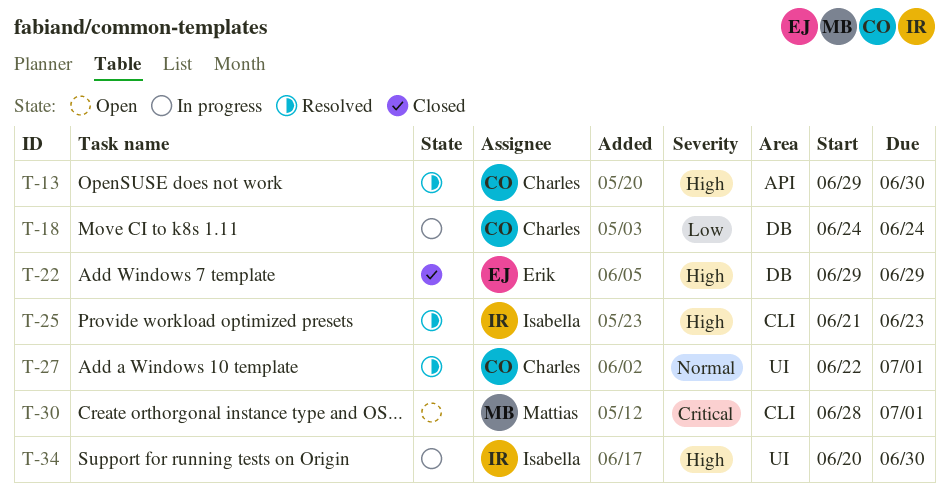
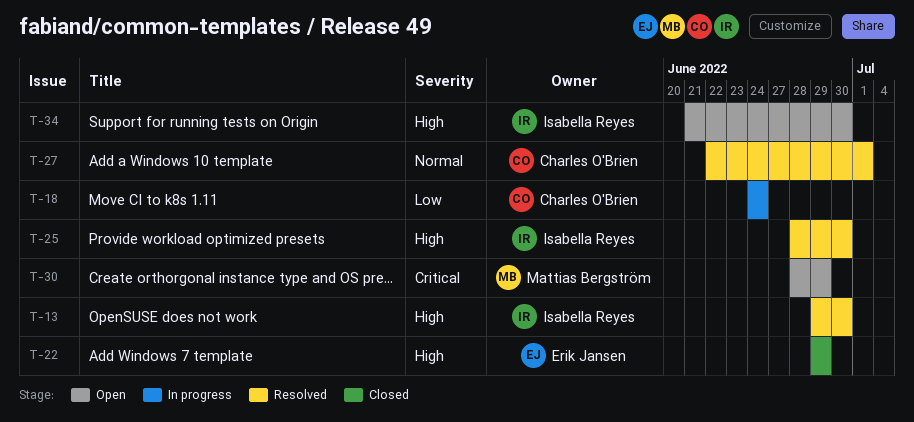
T-13, owner: Charles O'Brien -> Isabella Reyes
T-25, start: Jun 21 -> Jun 28
T-25, due: Jun 23 -> Jun 30
T-30, due: Jul 1 -> Jun 29
T-34, status: In progress -> Open
T-34, start: Jun 20 -> Jun 21

